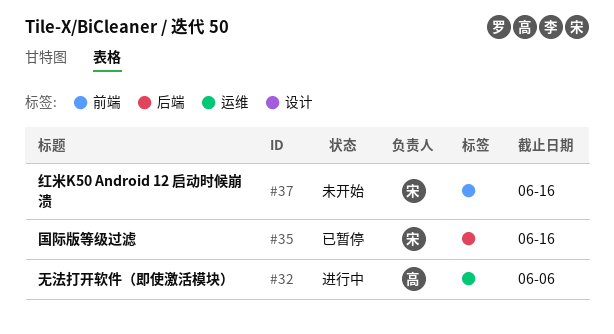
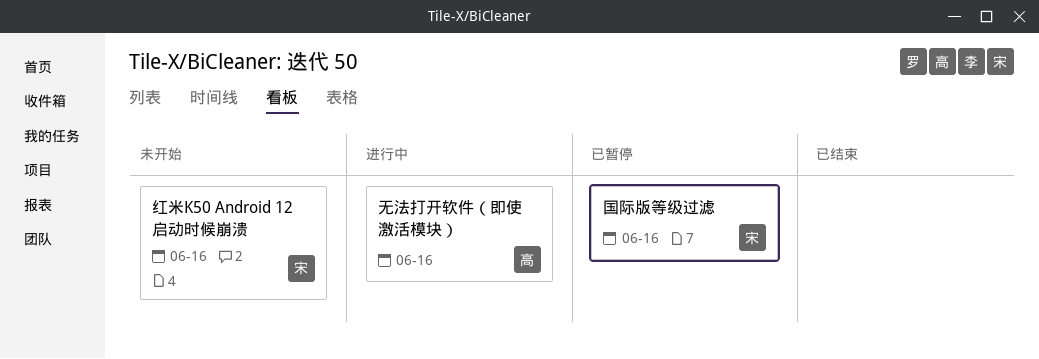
无法打开软件（即使激活模块）, due: Jun 6 -> Jun 16

